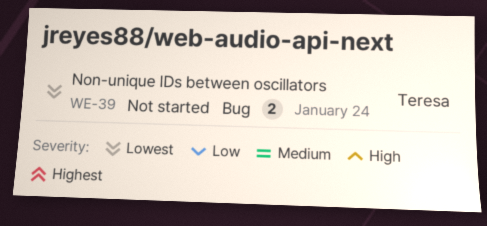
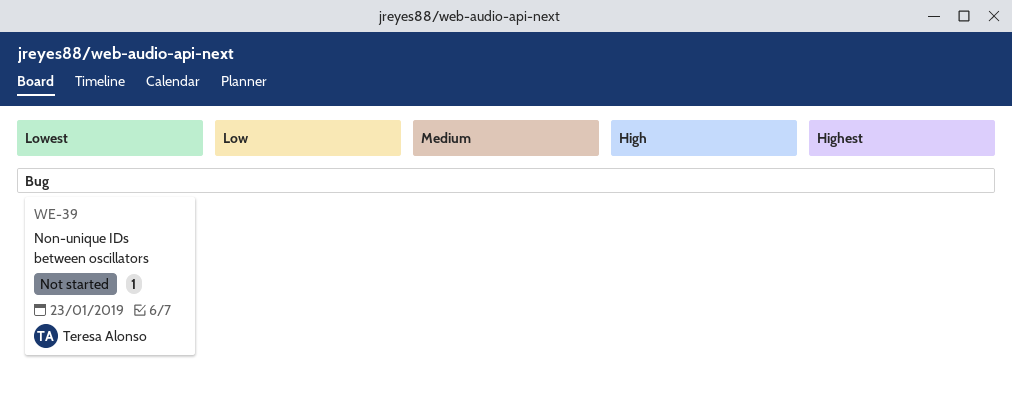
WE-39, estimate: 2 -> 1
WE-39, due: Jan 24 -> Jan 23

